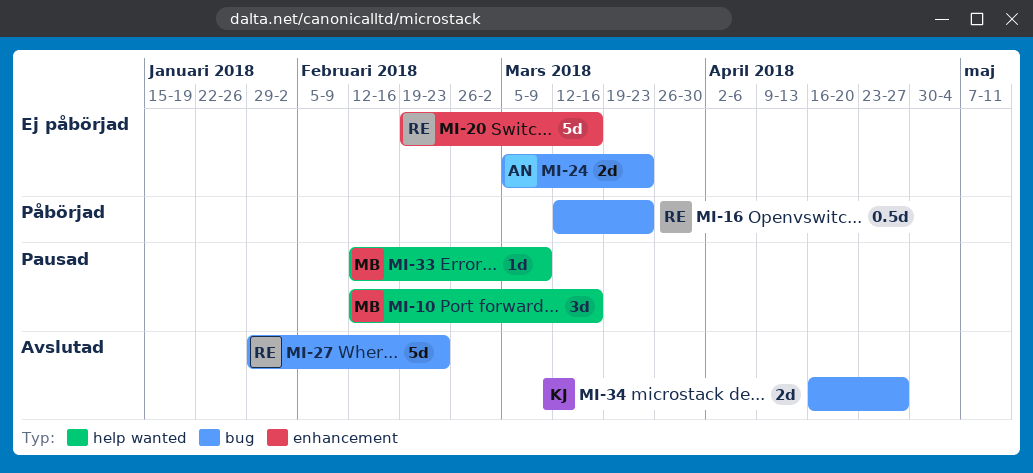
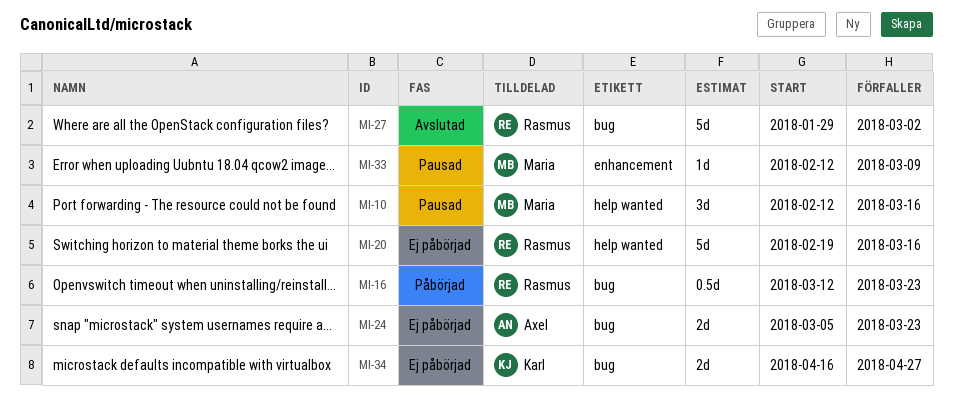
MI-20, label: enhancement -> help wanted
MI-27, due: Feb 23 -> Mar 2
MI-33, label: help wanted -> enhancement
MI-34, status: Avslutad -> Ej påbörjad

